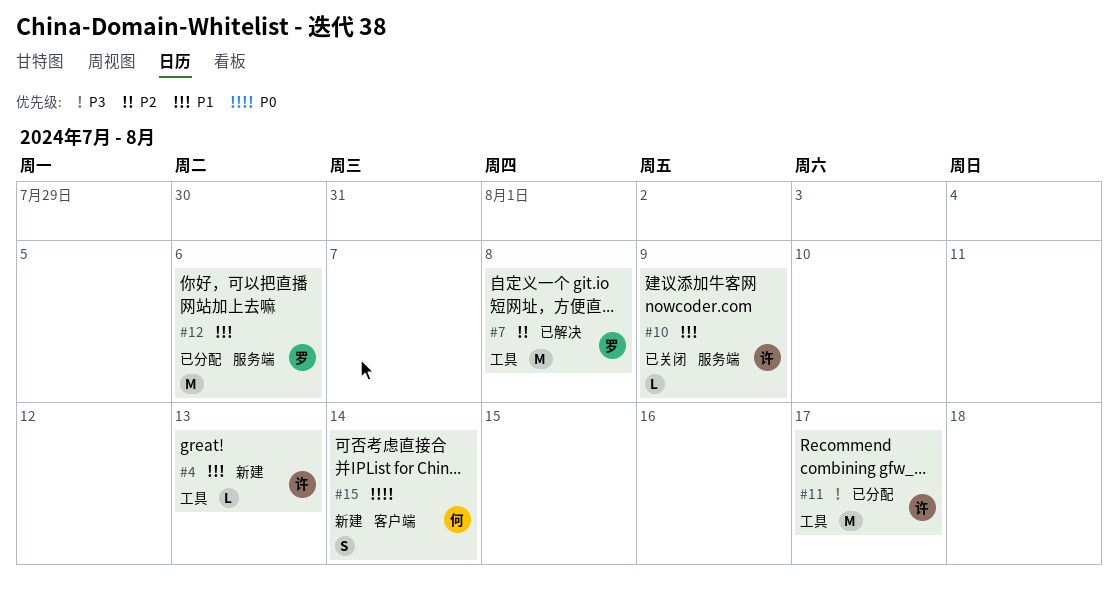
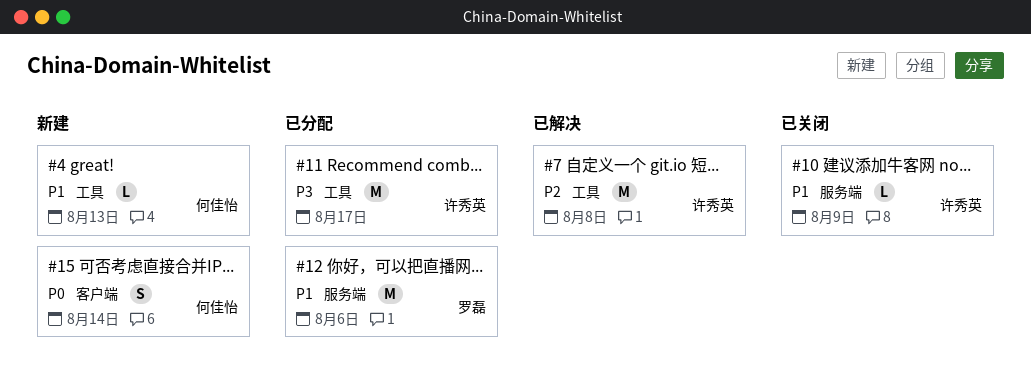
#4, owner: 许秀英 -> 何佳怡
#7, owner: 罗磊 -> 许秀英

